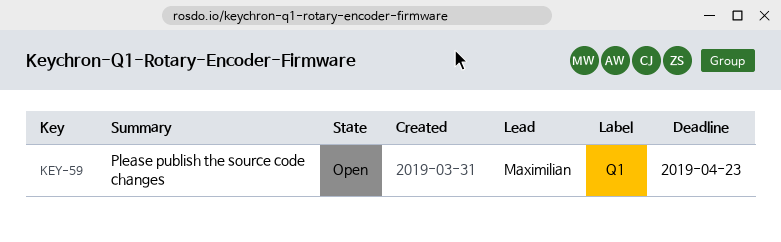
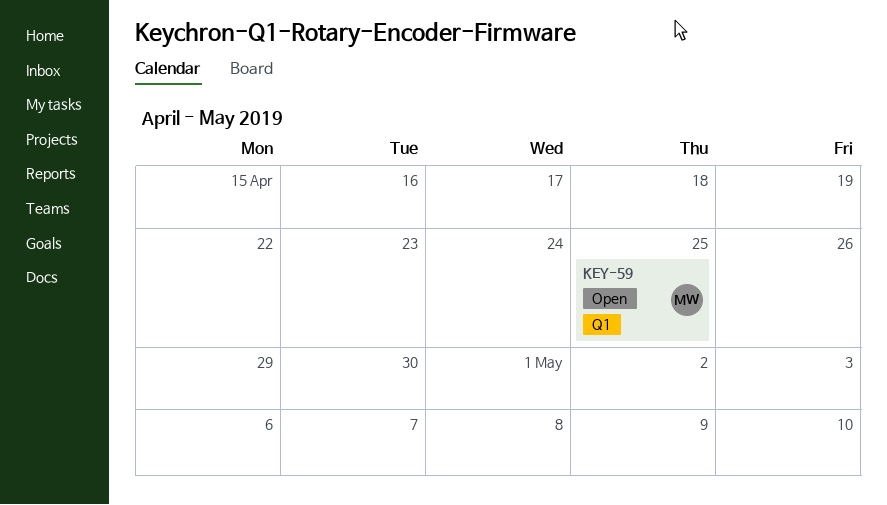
KEY-59, due: Apr 23 -> Apr 25

